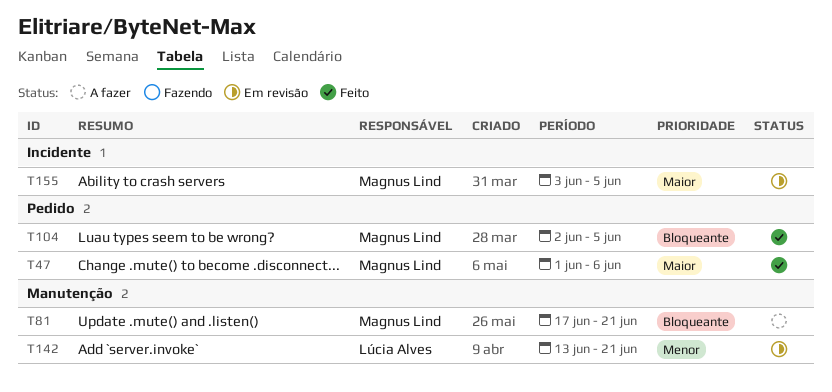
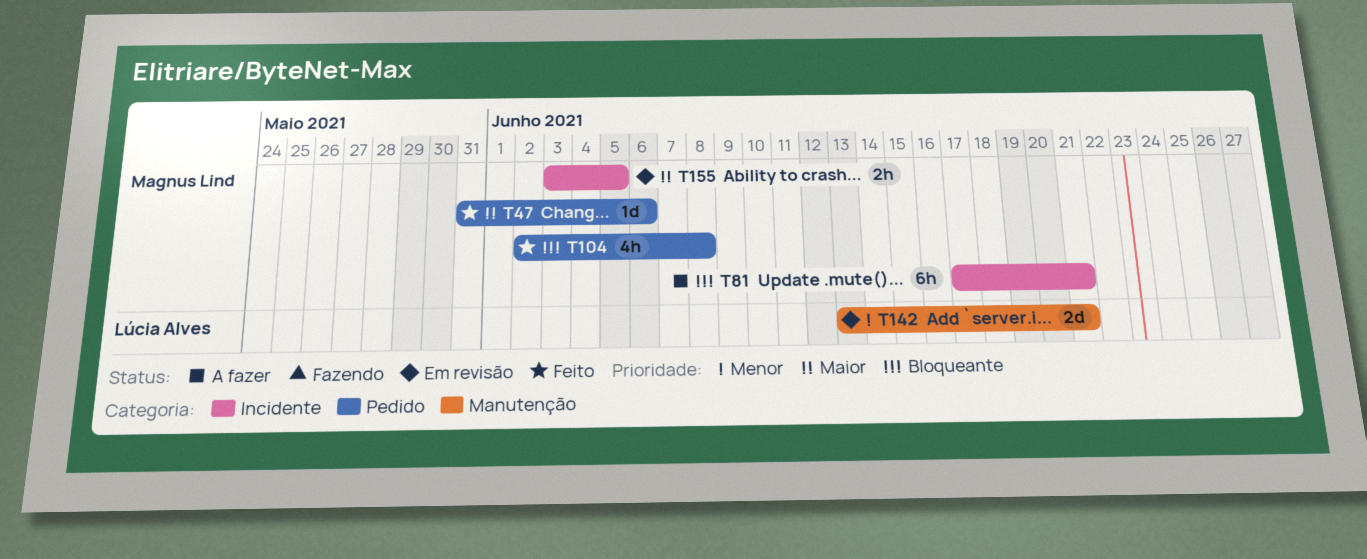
T47, start: Jun 1 -> May 31
T81, label: Manutenção -> Incidente
T104, due: Jun 5 -> Jun 8

